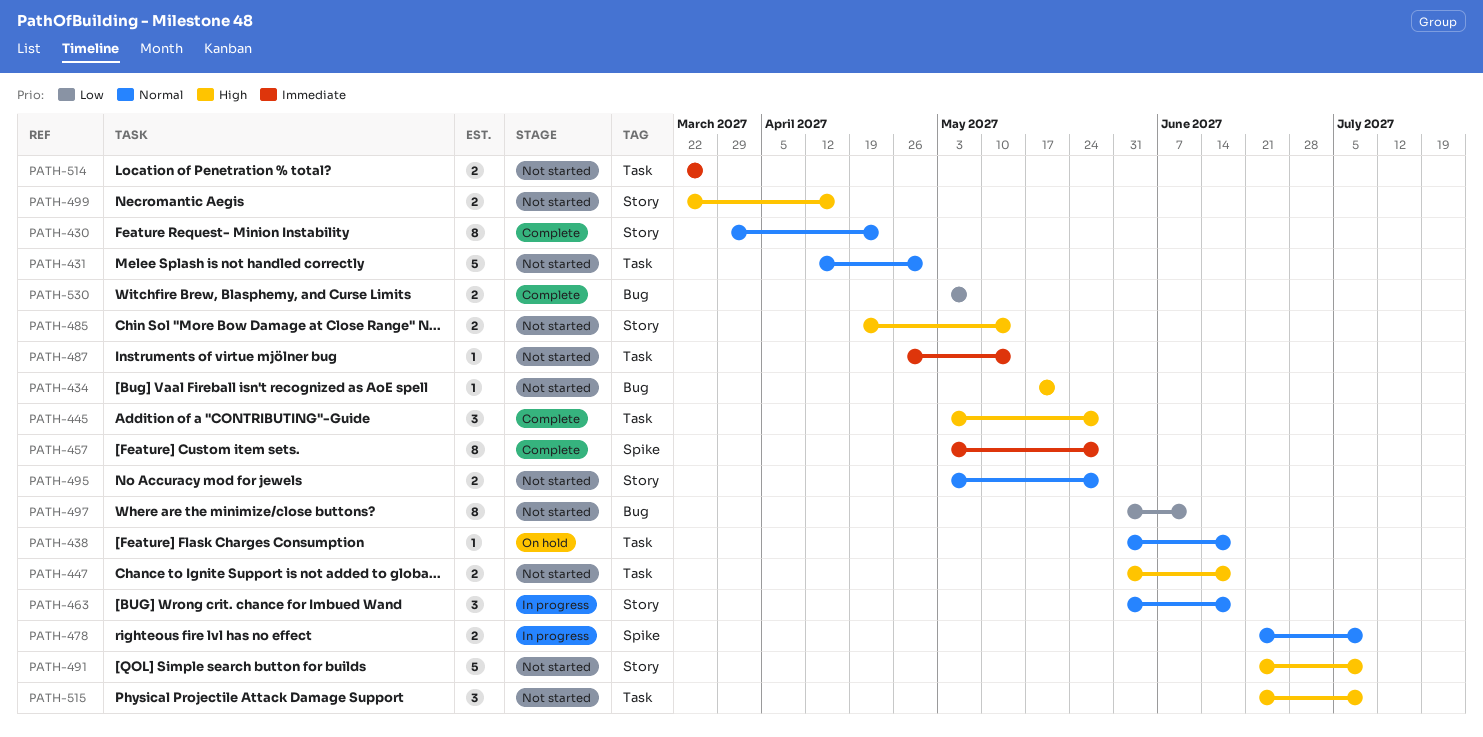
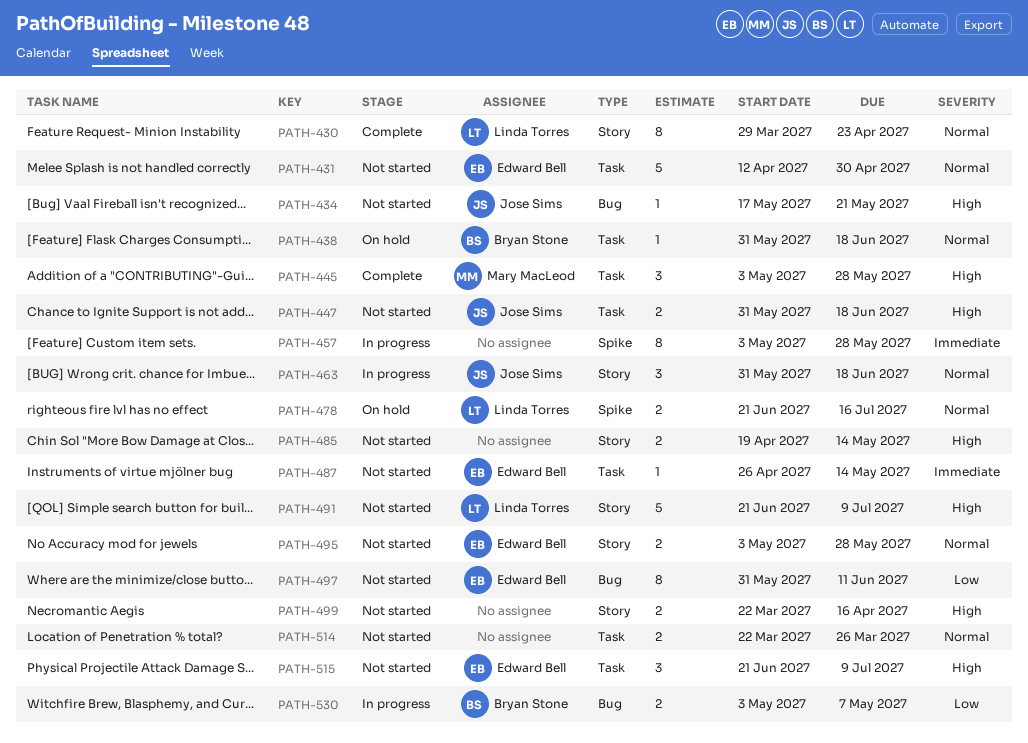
PATH-457, status: Complete -> In progress
PATH-478, status: In progress -> On hold
PATH-478, due: Jul 9 -> Jul 16
PATH-514, priority: Immediate -> Normal
PATH-530, status: Complete -> In progress

